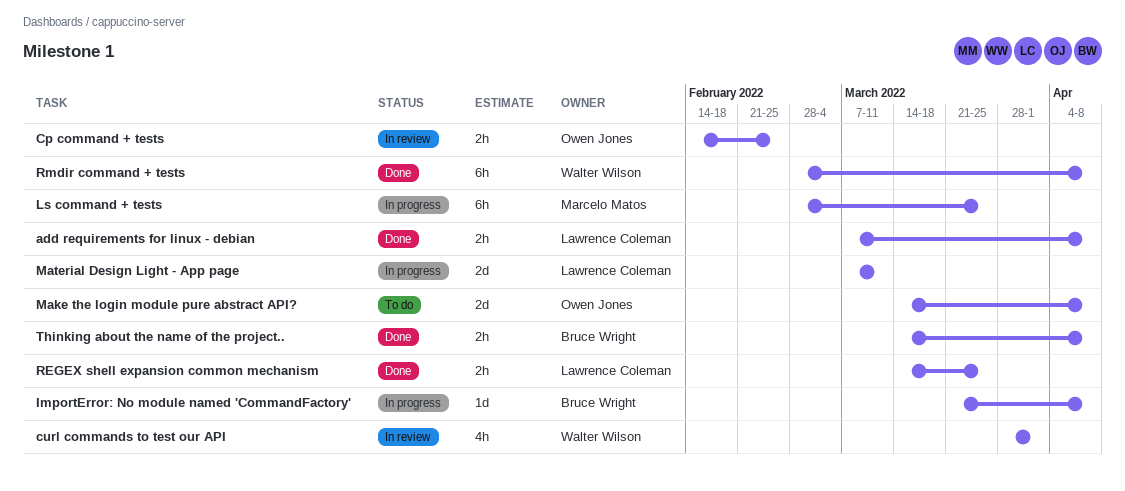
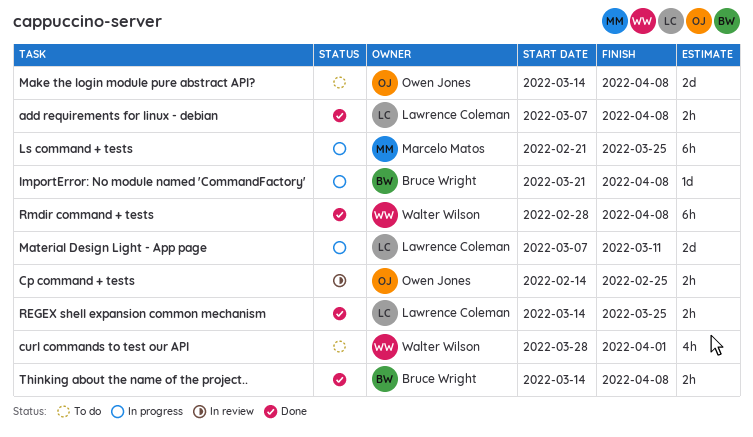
curl commands to test our API, status: In review -> To do
Ls command + tests, start: Feb 28 -> Feb 21

